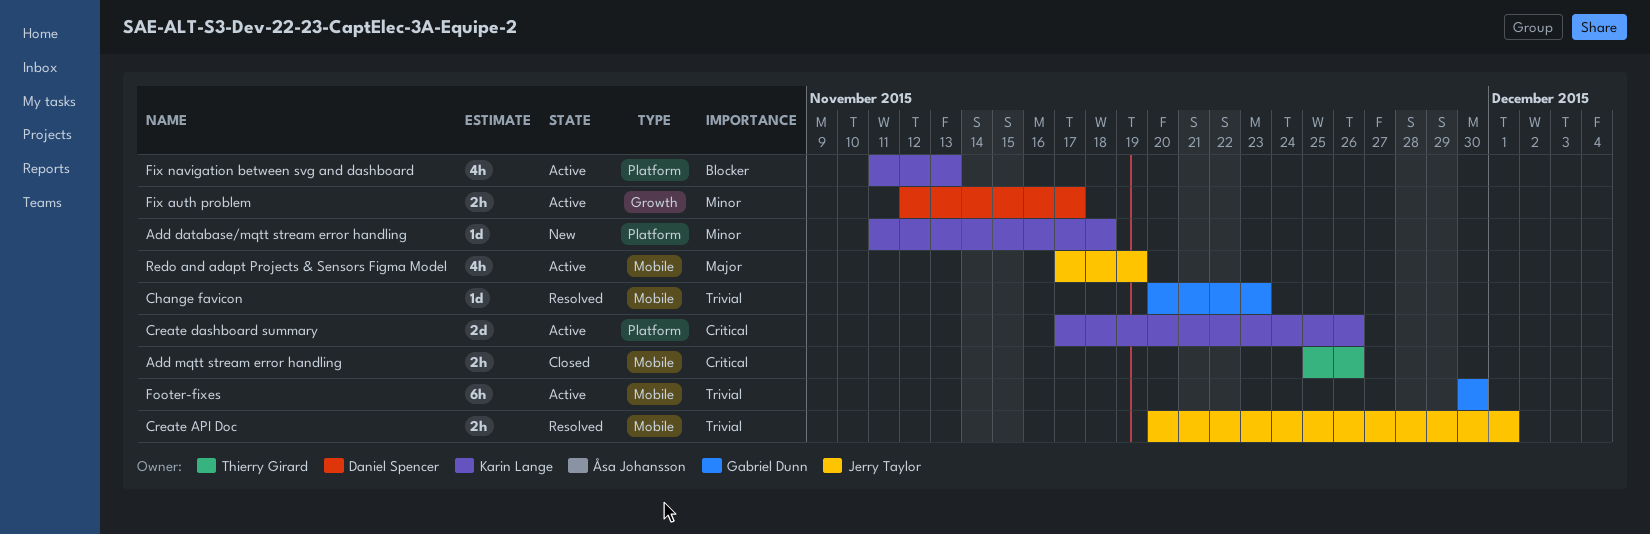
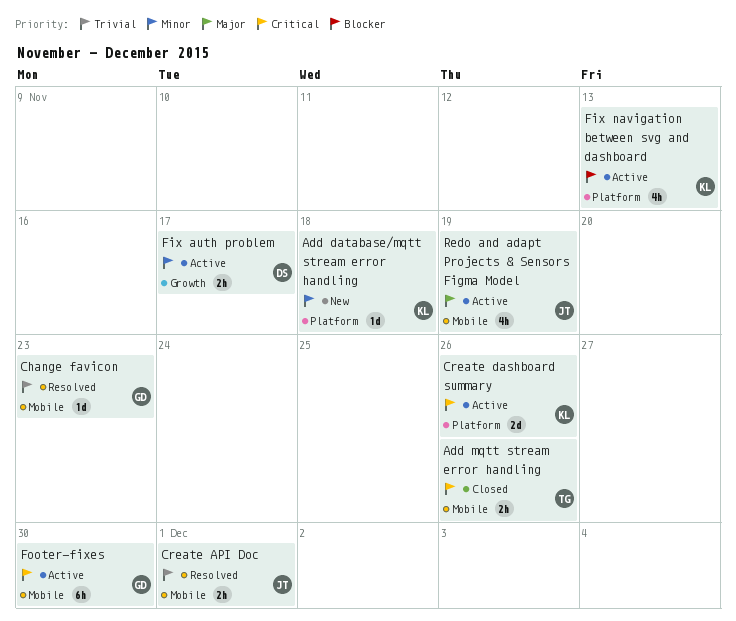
Footer-fixes, priority: Trivial -> Critical

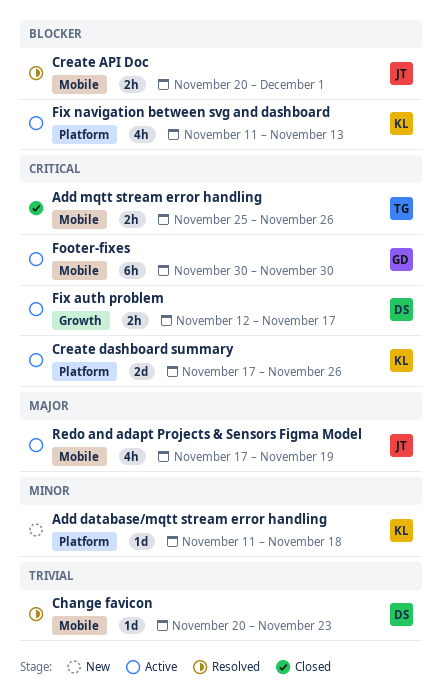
Change favicon, owner: GD -> DS
Create API Doc, priority: Trivial -> Blocker
Fix auth problem, priority: Minor -> Critical

